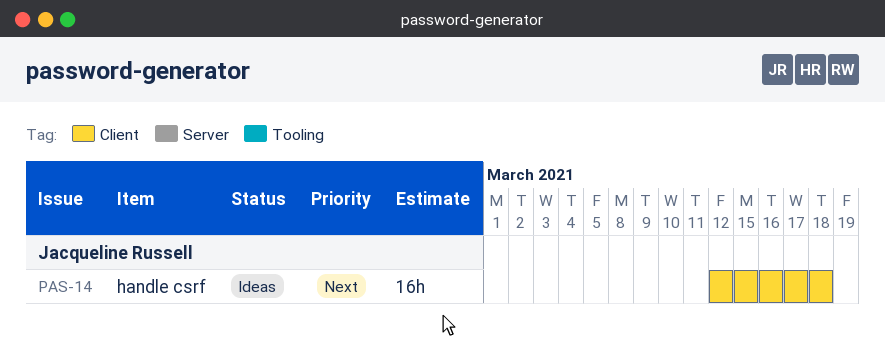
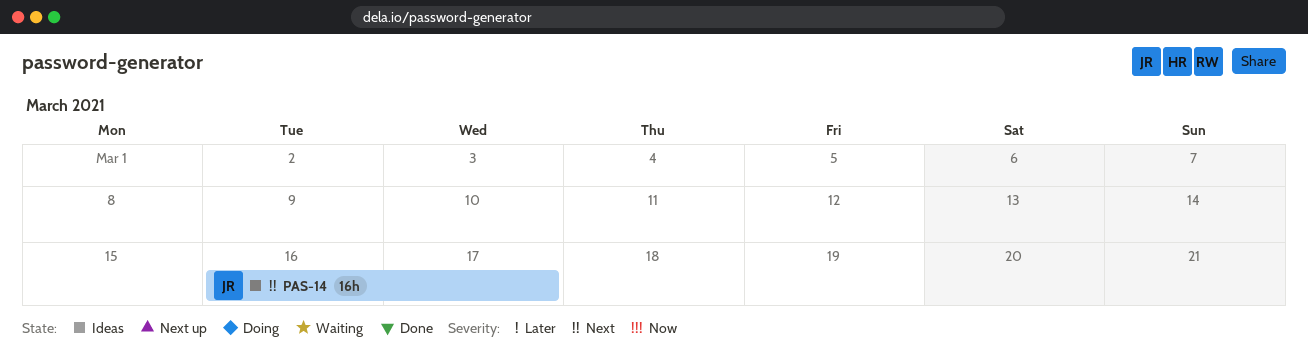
PAS-14, start: Mar 12 -> Mar 16
PAS-14, due: Mar 18 -> Mar 17

